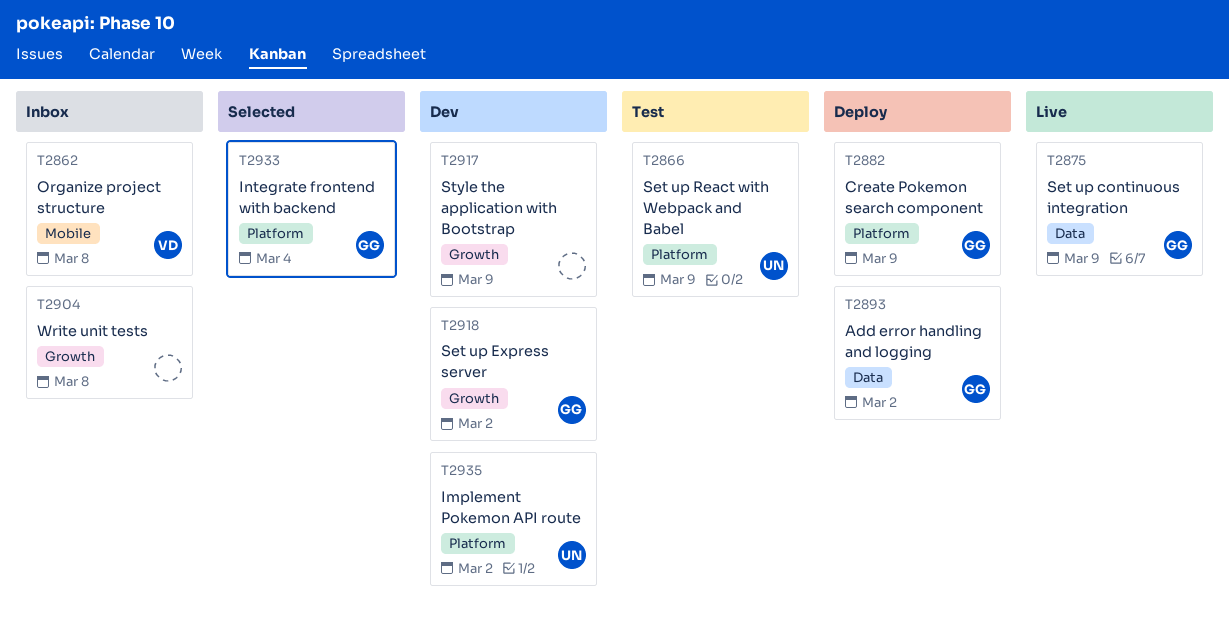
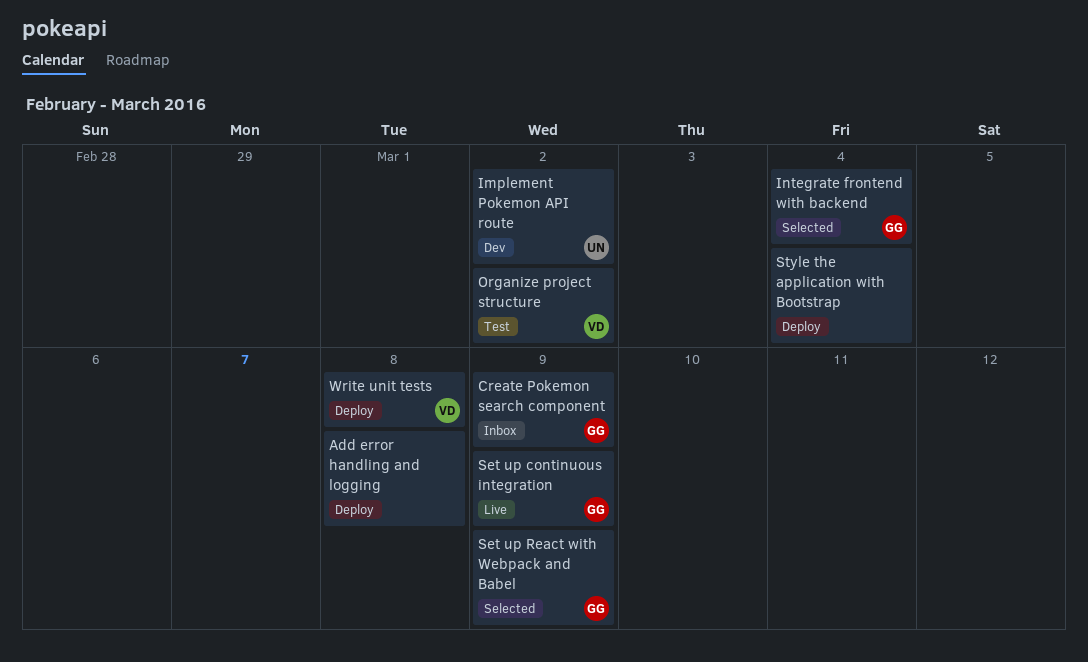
Add error handling and logging, owner: GG -> none
Add error handling and logging, due: Mar 2 -> Mar 8
Create Pokemon search component, status: Deploy -> Inbox
Organize project structure, status: Inbox -> Test
Organize project structure, due: Mar 8 -> Mar 2
Set up Express server: present -> none
Set up React with Webpack and Babel, status: Test -> Selected
Set up React with Webpack and Babel, owner: UN -> GG
Style the application with Bootstrap, status: Dev -> Deploy
Style the application with Bootstrap, due: Mar 9 -> Mar 4
Write unit tests, status: Inbox -> Deploy
Write unit tests, owner: none -> VD

